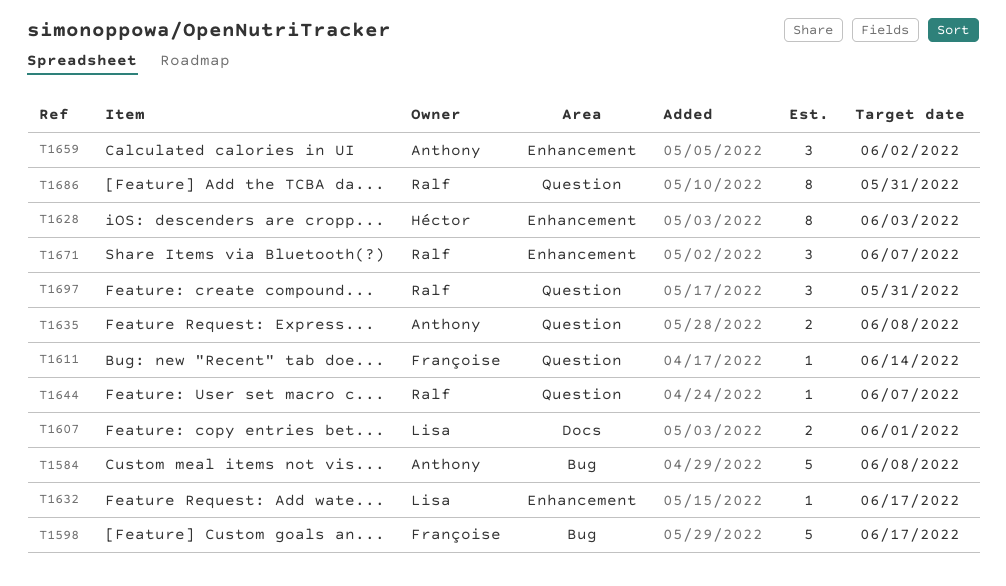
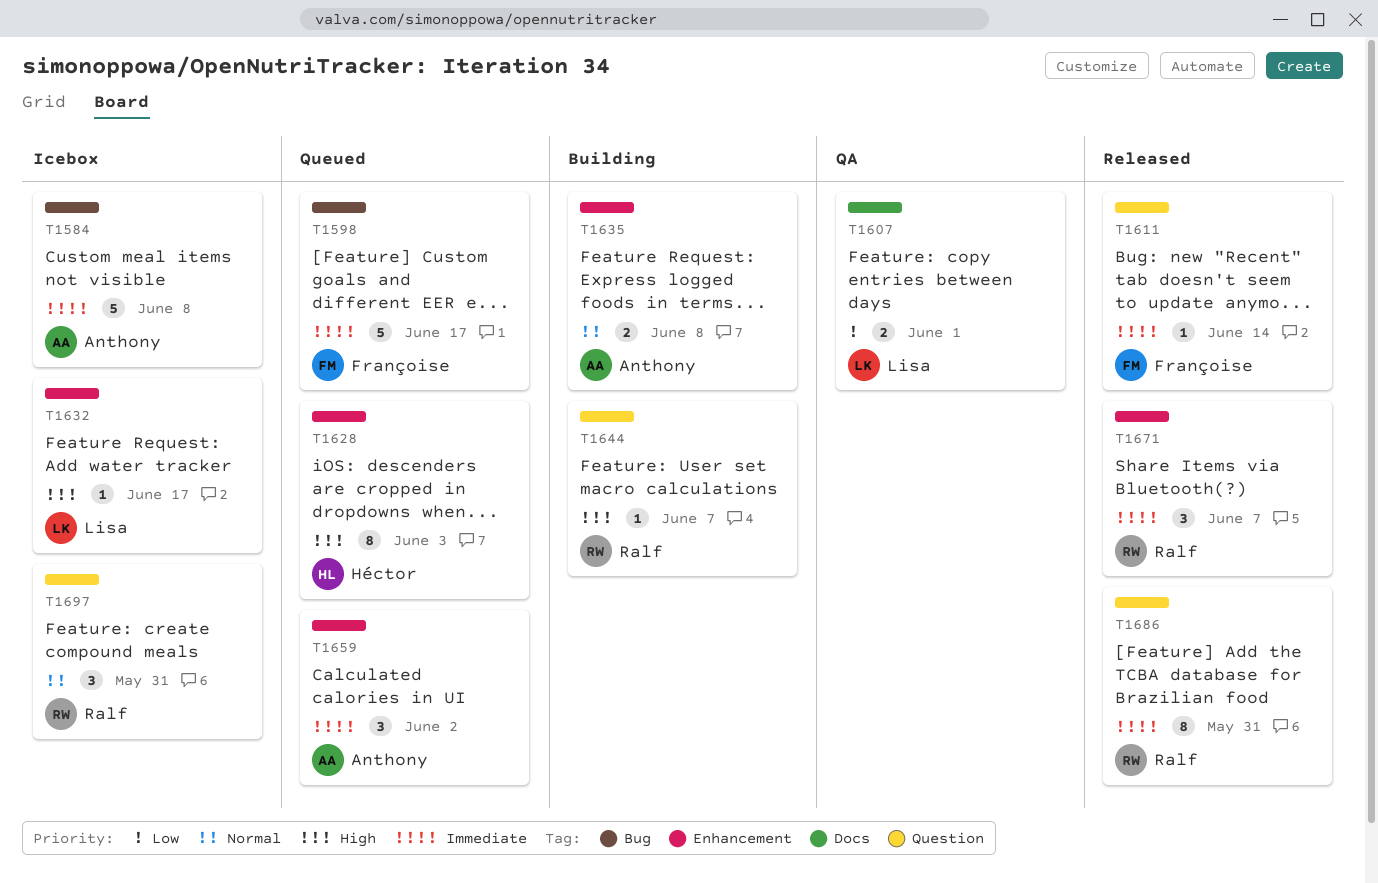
T1635, label: Question -> Enhancement

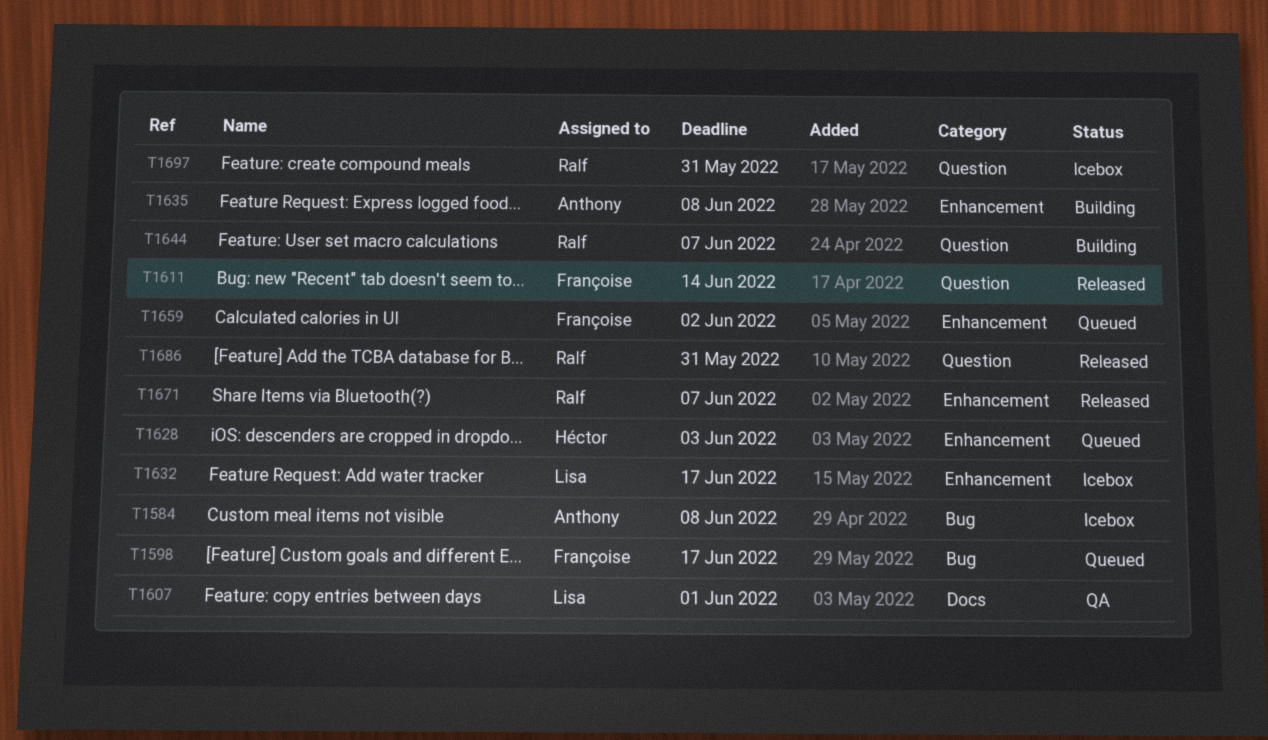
T1659, owner: Anthony -> Françoise

